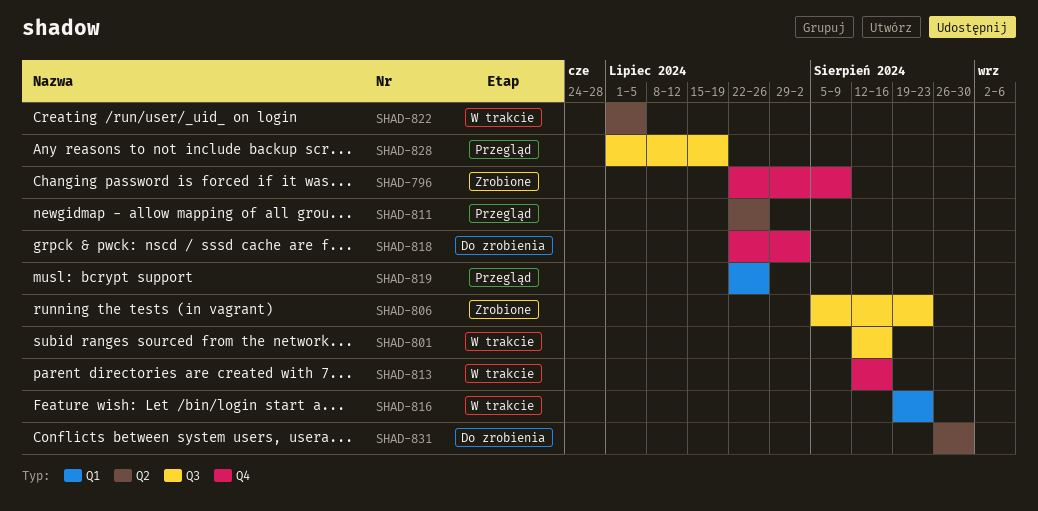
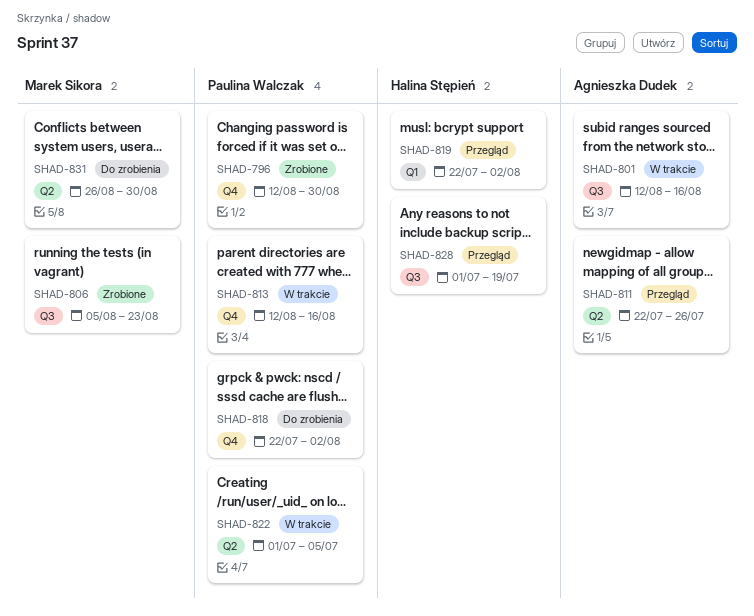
SHAD-796, start: Jul 22 -> Aug 12
SHAD-796, due: Aug 9 -> Aug 30
SHAD-816: present -> none
SHAD-819, due: Jul 26 -> Aug 2

